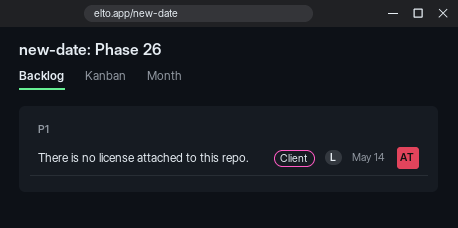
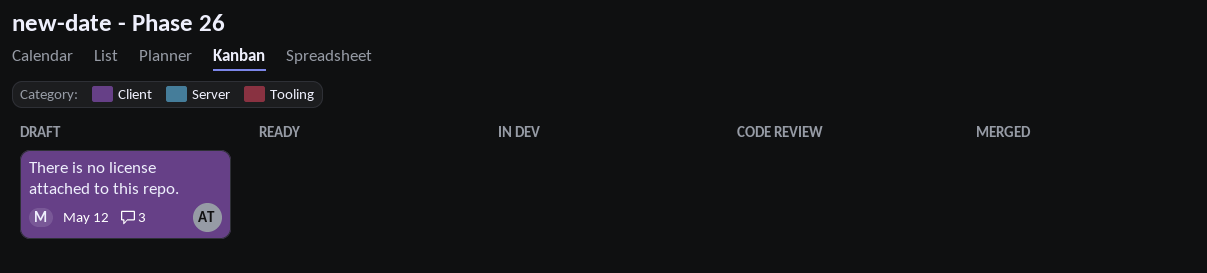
There is no license attached to this repo., estimate: L -> M
There is no license attached to this repo., due: May 14 -> May 12

